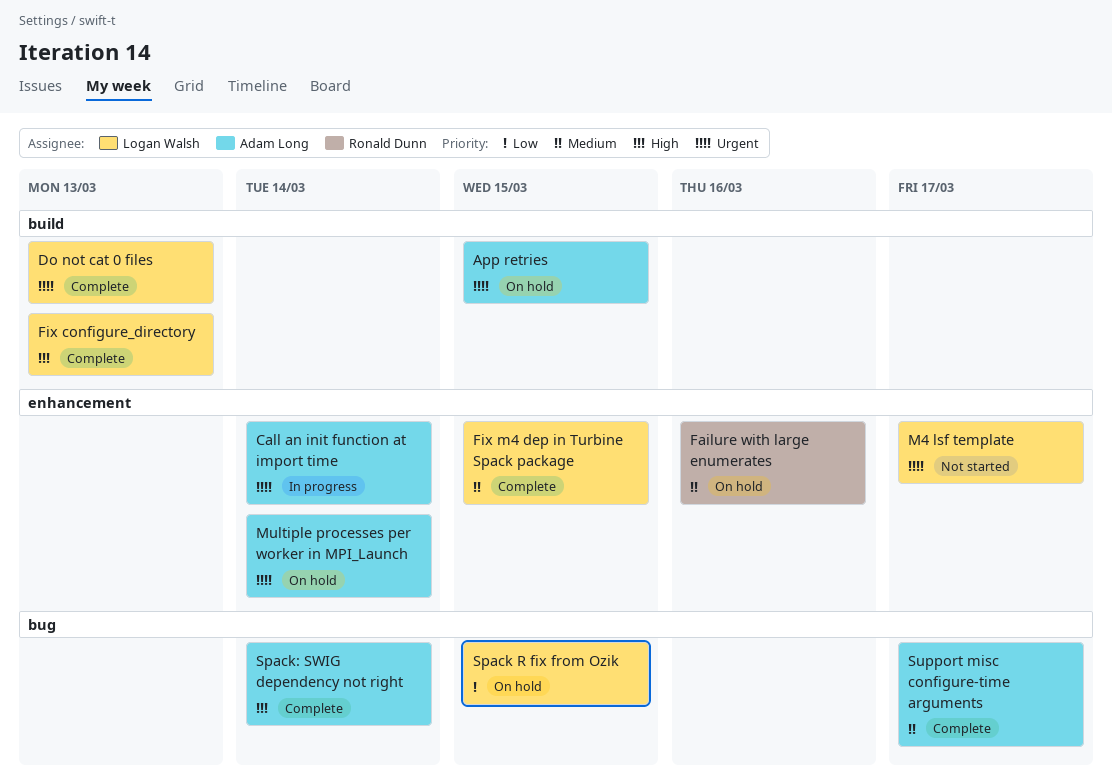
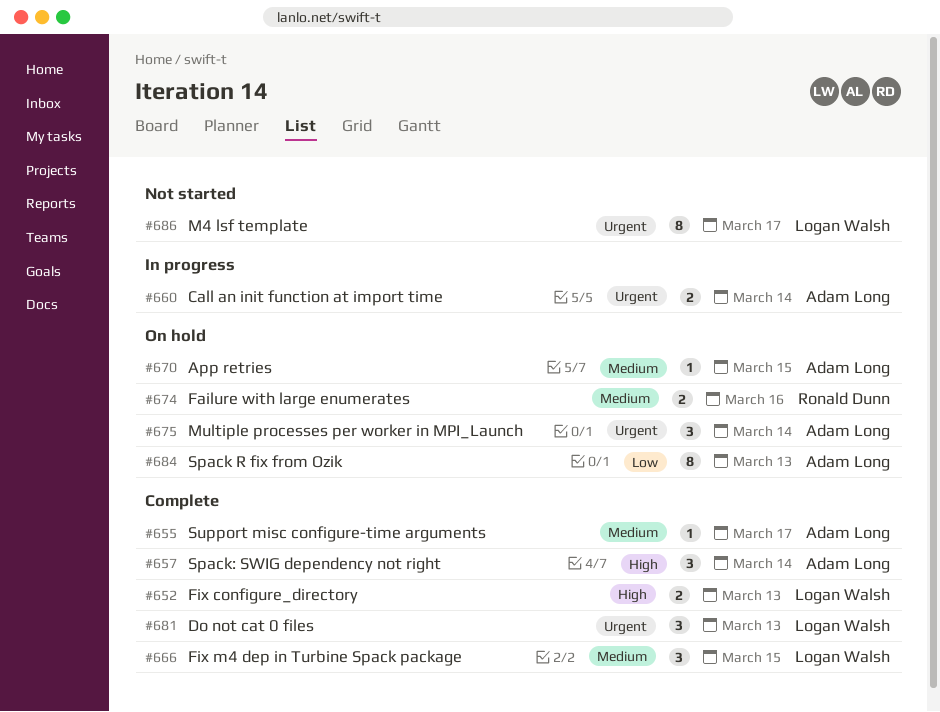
App retries, priority: Urgent -> Medium
Spack R fix from Ozik, owner: Logan Walsh -> Adam Long
Spack R fix from Ozik, due: Mar 15 -> Mar 13

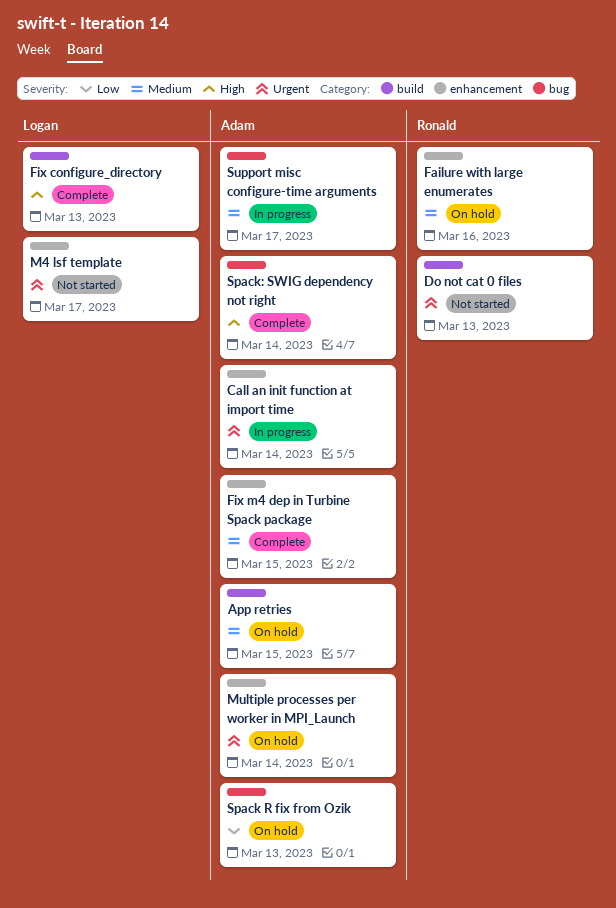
Do not cat 0 files, status: Complete -> Not started
Do not cat 0 files, owner: Logan Walsh -> Ronald Dunn
Fix m4 dep in Turbine Spack package, owner: Logan Walsh -> Adam Long
Support misc configure-time arguments, status: Complete -> In progress

